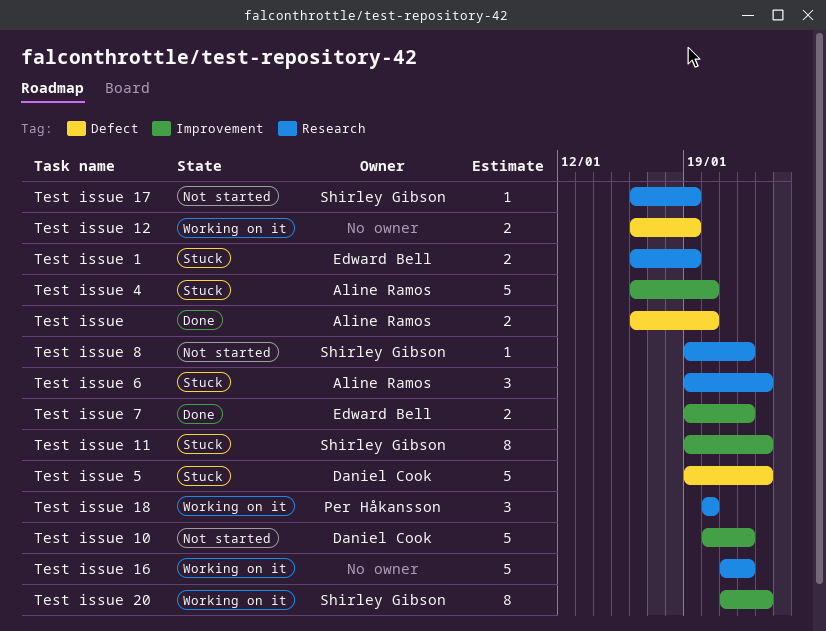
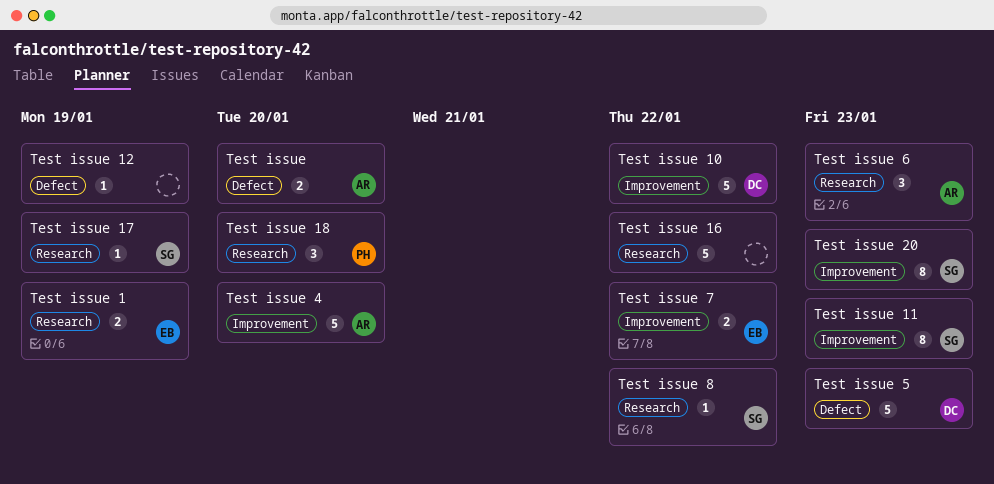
Test issue 12, estimate: 2 -> 1

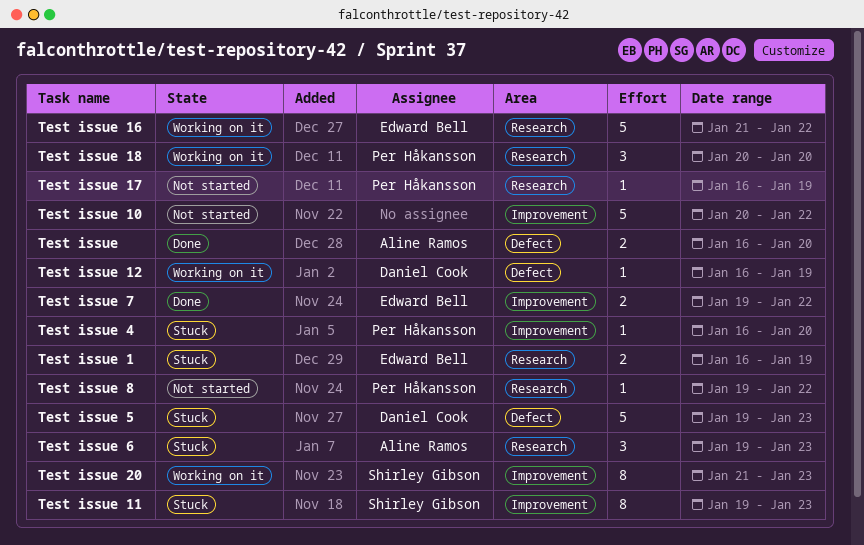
Test issue 10, owner: Daniel Cook -> none
Test issue 12, owner: none -> Daniel Cook
Test issue 16, owner: none -> Edward Bell
Test issue 17, owner: Shirley Gibson -> Per Håkansson
Test issue 4, owner: Aline Ramos -> Per Håkansson
Test issue 4, estimate: 5 -> 1
Test issue 8, owner: Shirley Gibson -> Per Håkansson

